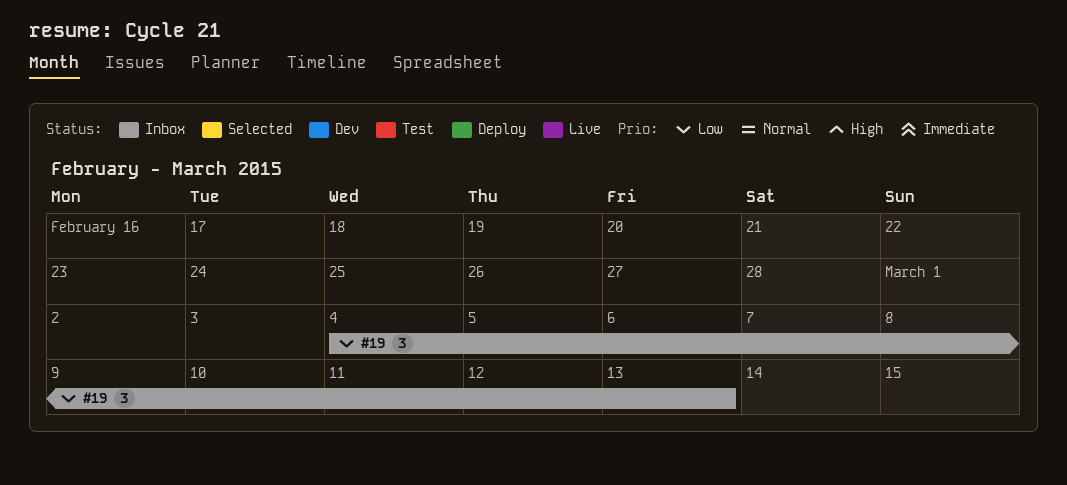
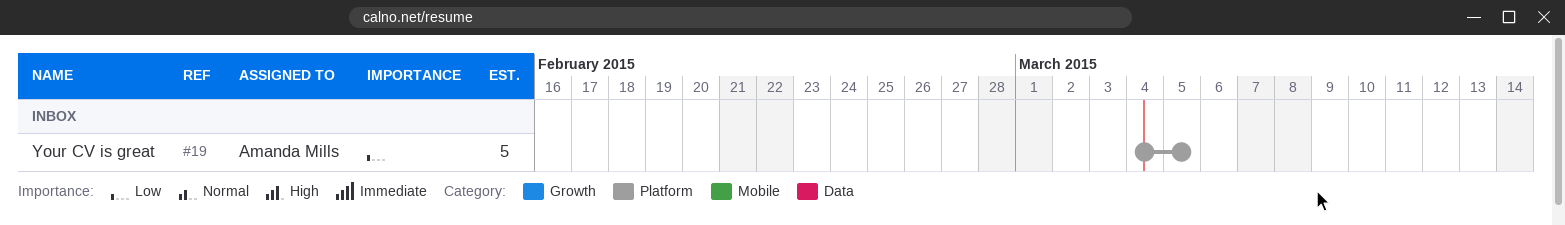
#19, estimate: 3 -> 5
#19, due: Mar 13 -> Mar 5

